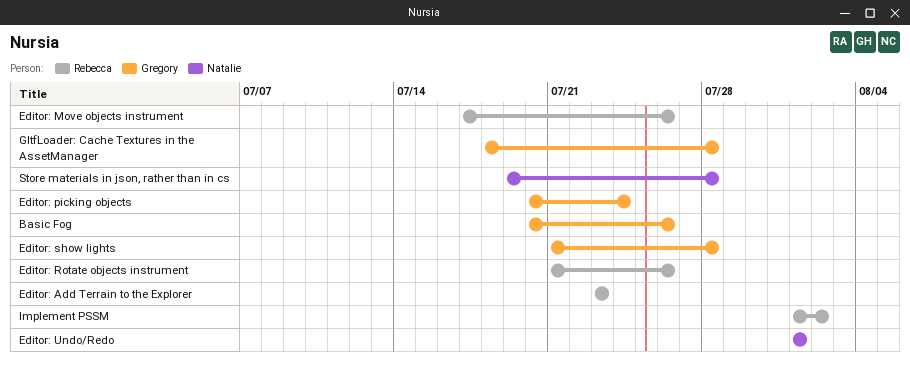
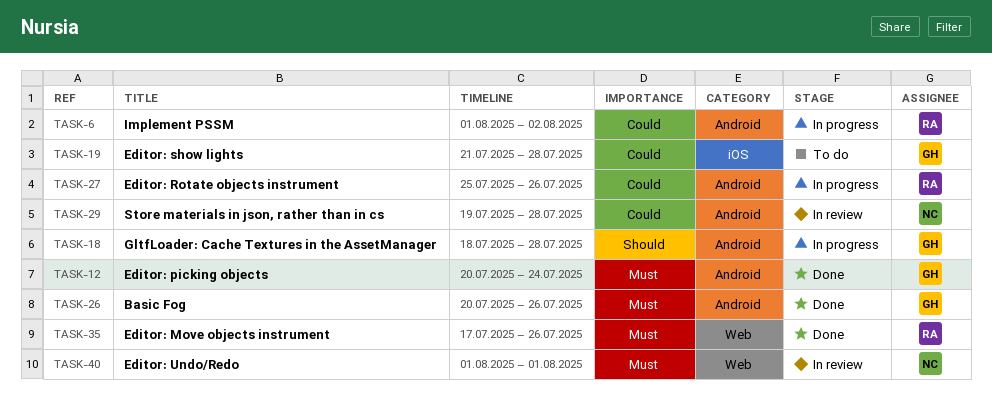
Editor: Add Terrain to the Explorer: present -> none
Editor: Rotate objects instrument, start: Jul 21 -> Jul 25

